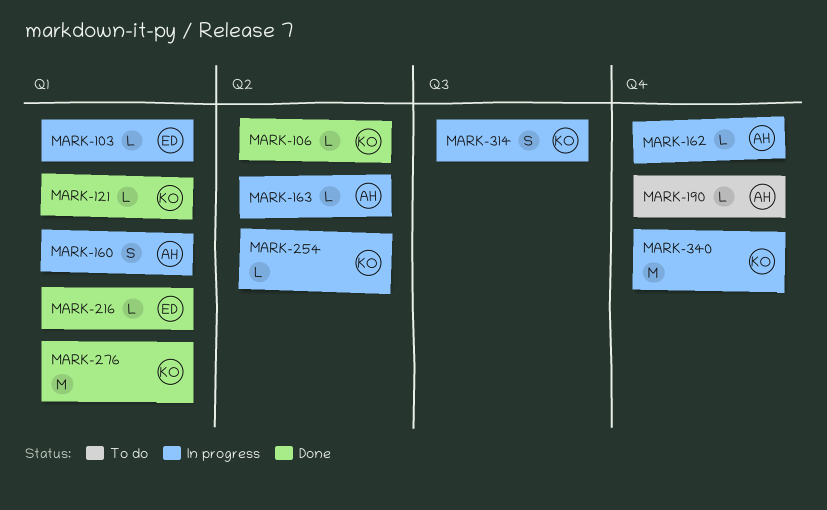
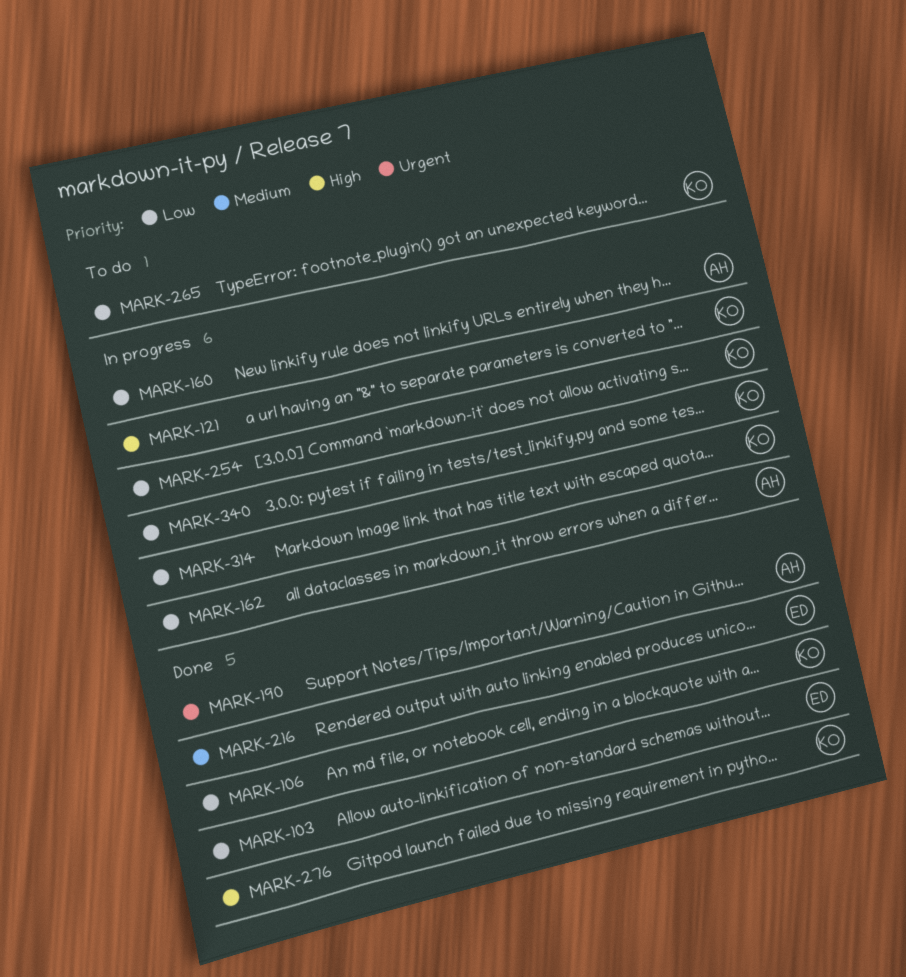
MARK-103, status: In progress -> Done
MARK-121, status: Done -> In progress
MARK-163: present -> none
MARK-190, status: To do -> Done
MARK-265: none -> present

